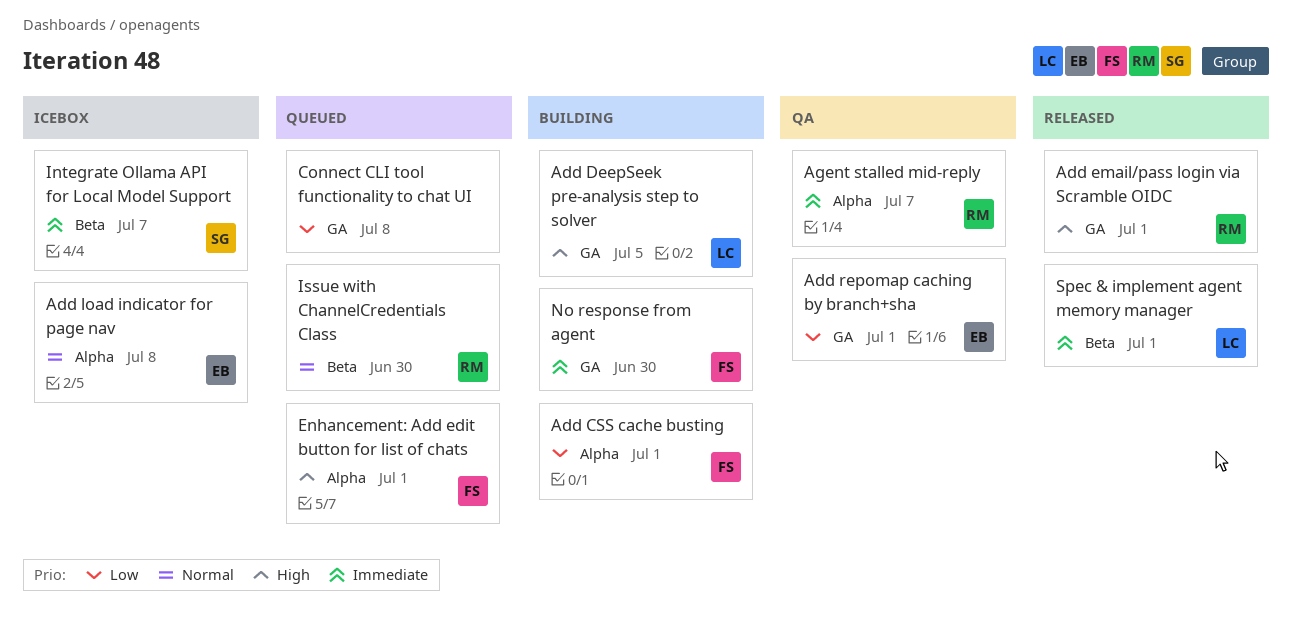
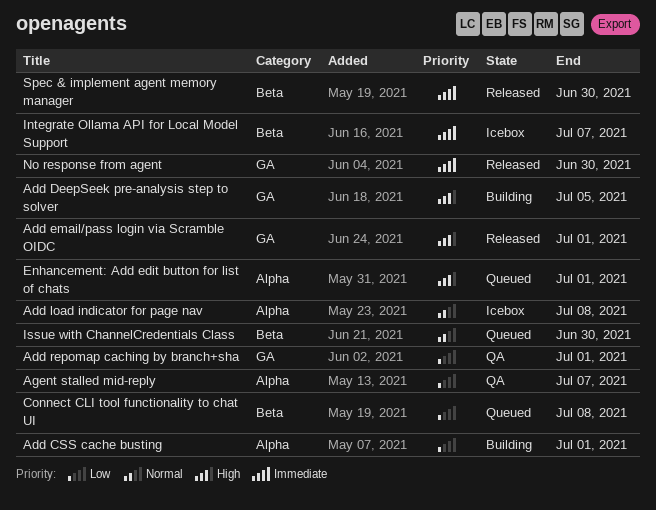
Agent stalled mid-reply, priority: Immediate -> Low
Connect CLI tool functionality to chat UI, label: GA -> Beta
No response from agent, status: Building -> Released
Spec & implement agent memory manager, due: Jul 1 -> Jun 30

